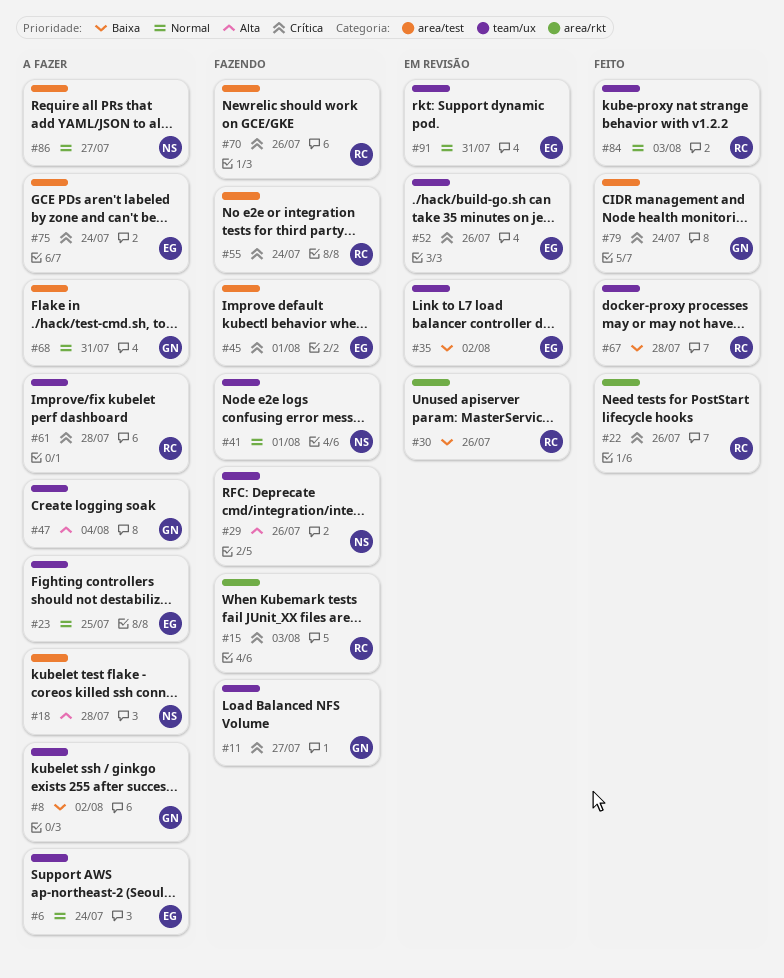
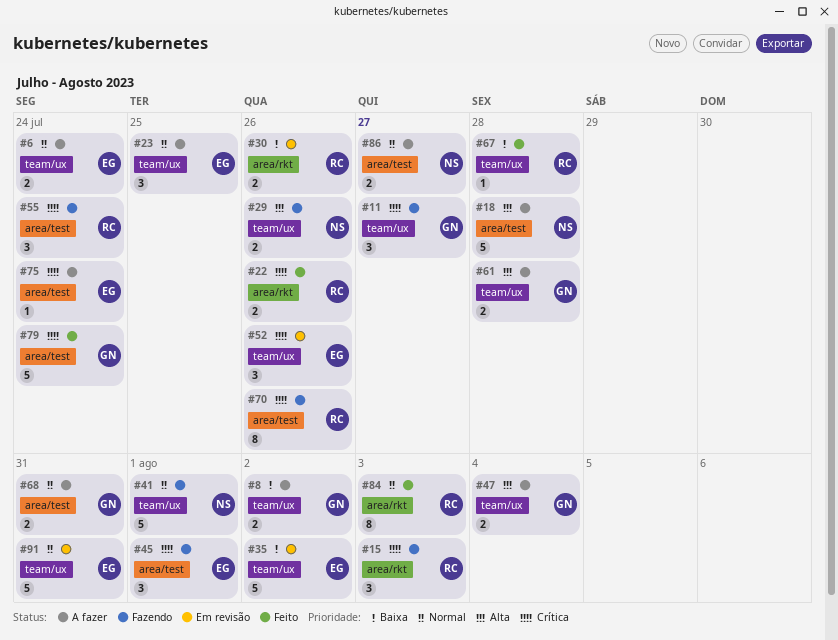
#61, owner: RC -> GN
#61, priority: Crítica -> Alta
#84, label: team/ux -> area/rkt

